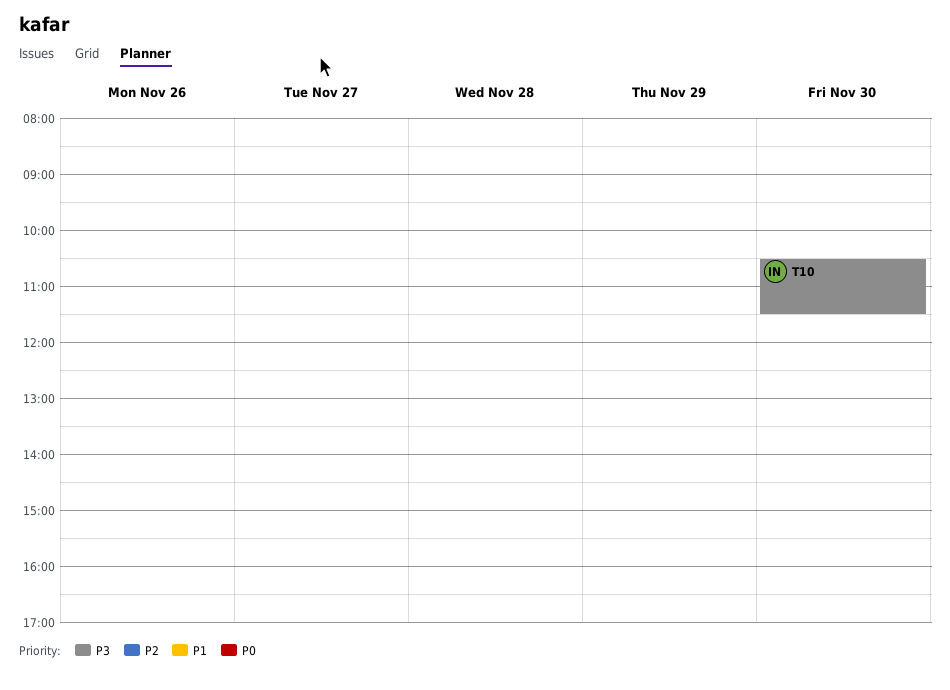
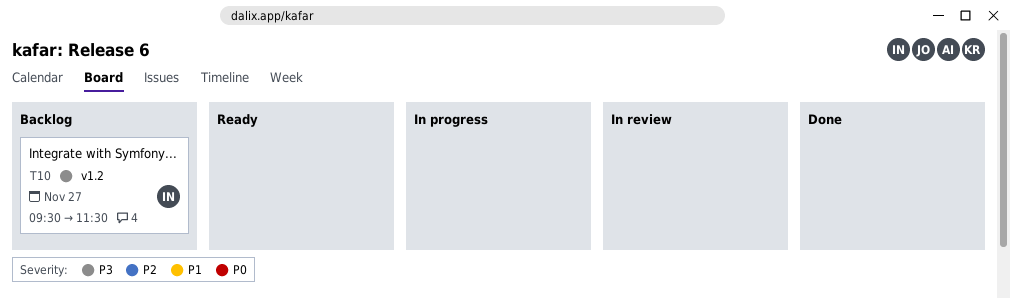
T10, day: Nov 30 -> Nov 27
T10, begins: 10:30 -> 09:30

